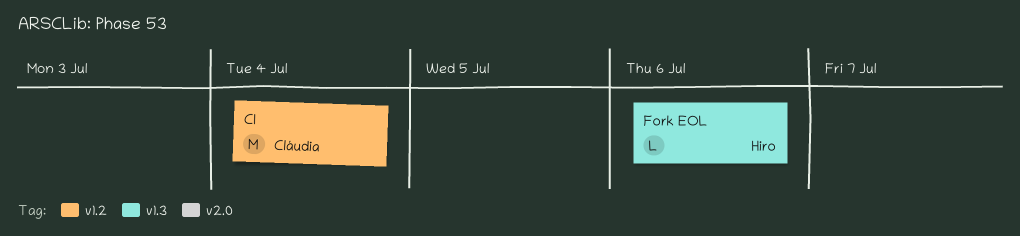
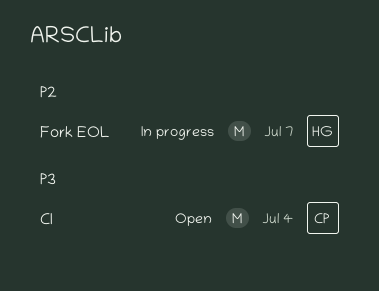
Fork EOL, estimate: L -> M
Fork EOL, due: Jul 6 -> Jul 7

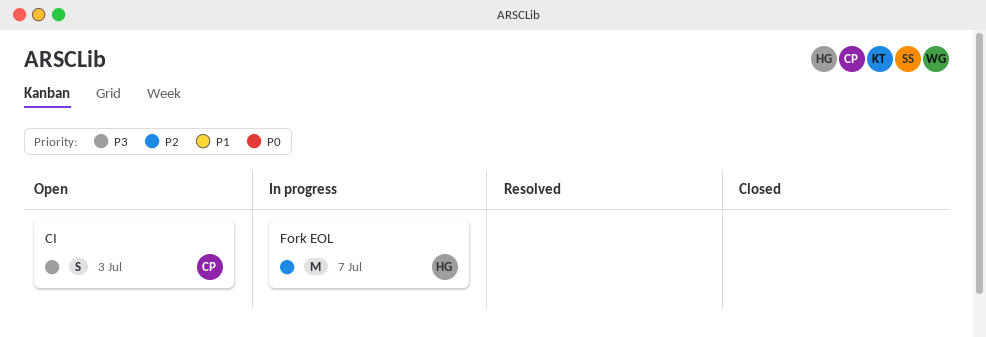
CI, estimate: M -> S
CI, due: Jul 4 -> Jul 3

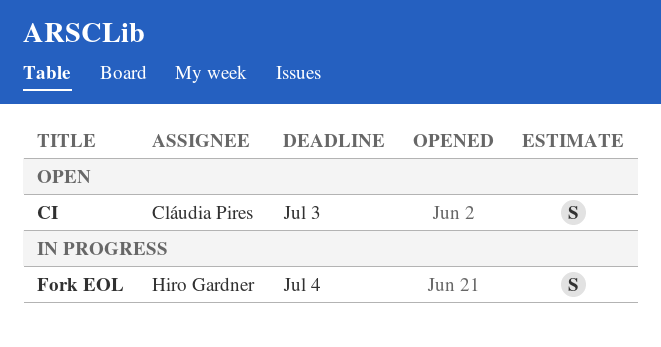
Fork EOL, estimate: M -> S
Fork EOL, due: Jul 7 -> Jul 4

